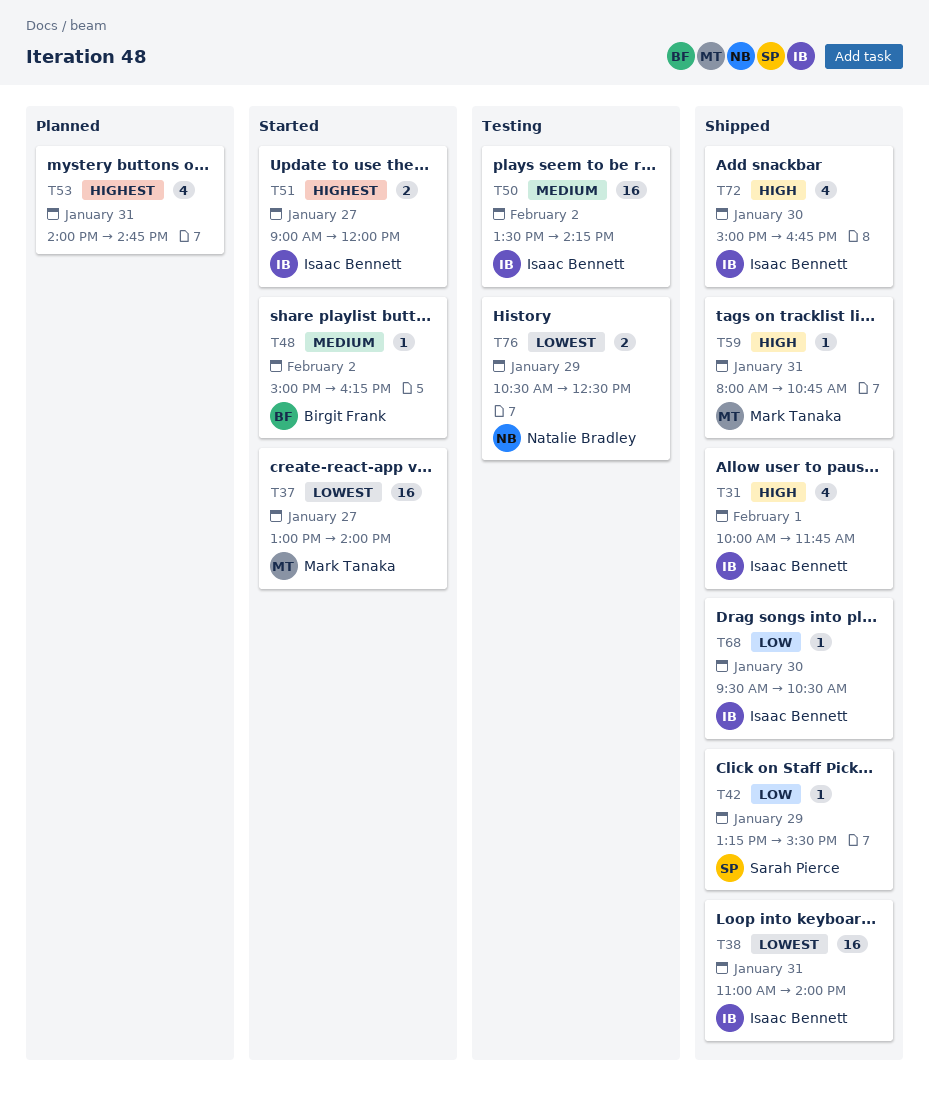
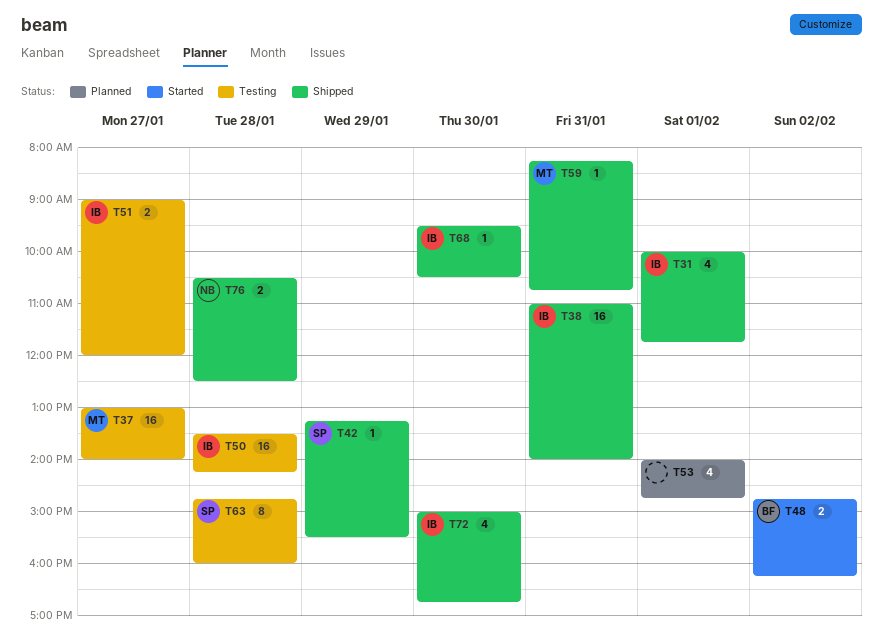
T37, status: Started -> Testing
T48, estimate: 1 -> 2
T48, begins: 15:00 -> 14:45
T50, day: Feb 2 -> Jan 28
T51, status: Started -> Testing
T53, day: Jan 31 -> Feb 1
T59, begins: 08:00 -> 08:15
T63: none -> present
T76, status: Testing -> Shipped
T76, day: Jan 29 -> Jan 28

